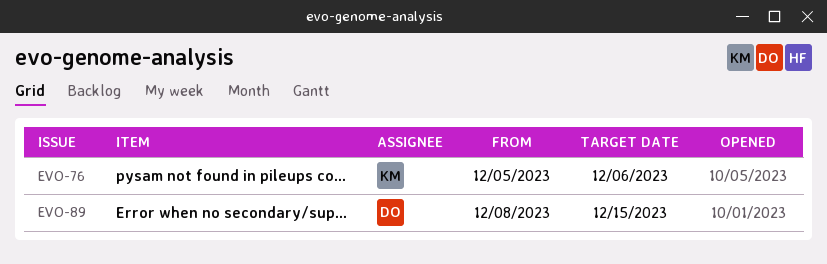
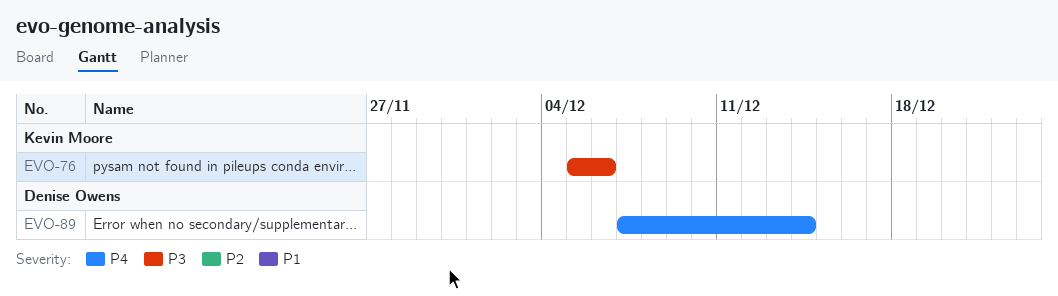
EVO-89, start: Dec 8 -> Dec 7
EVO-89, due: Dec 15 -> Dec 14

